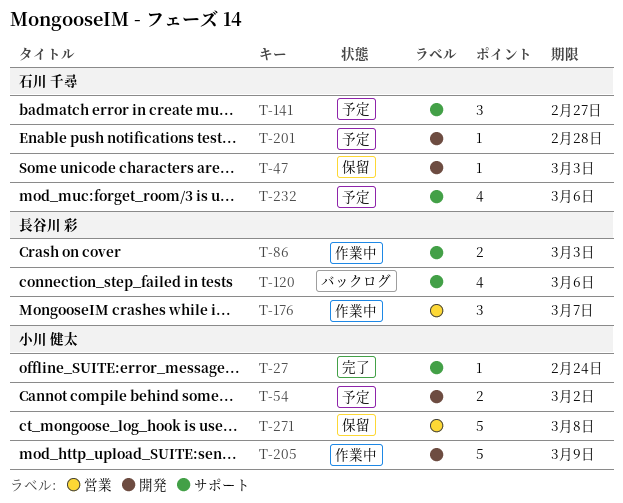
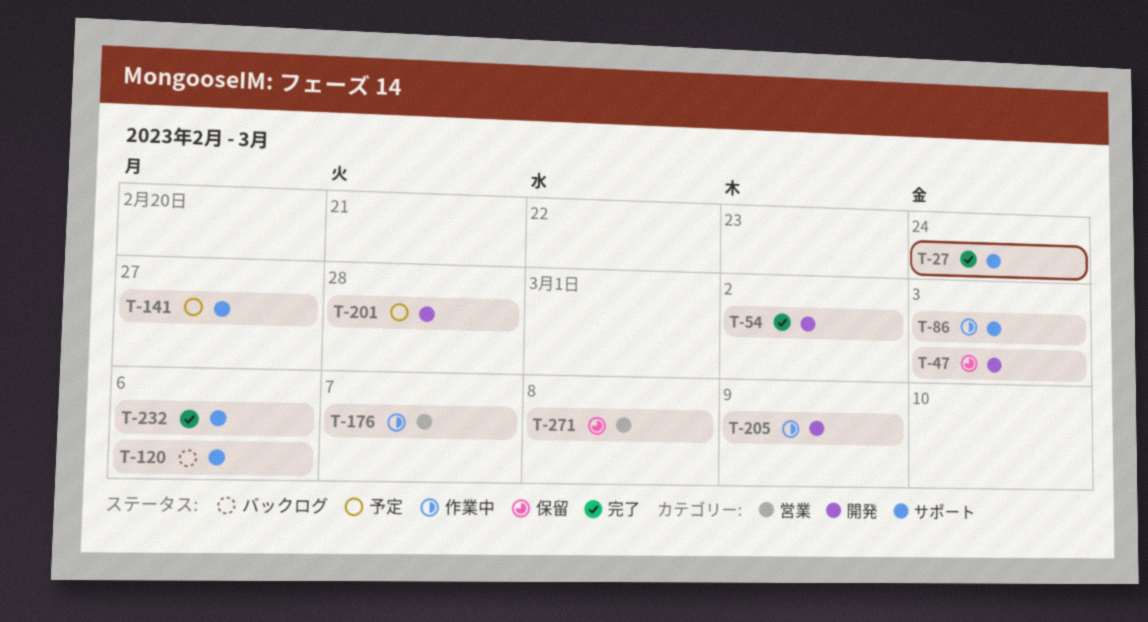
T-54, status: 予定 -> 完了
T-232, status: 予定 -> 完了

